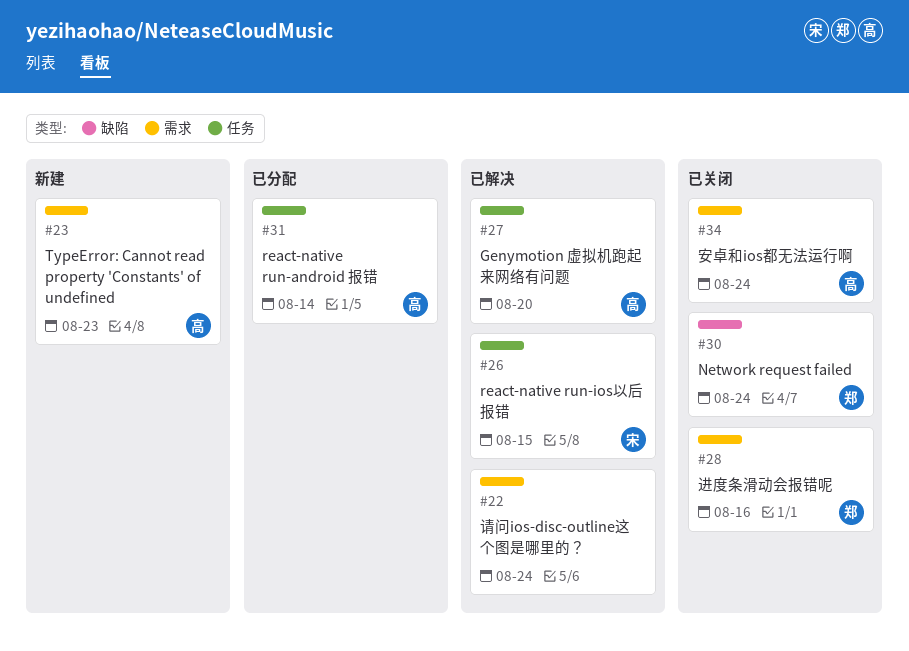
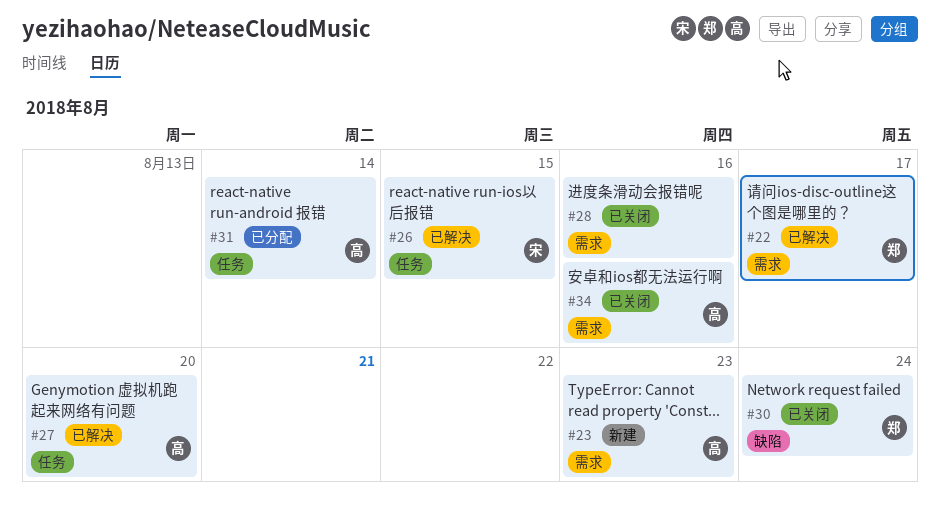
#22, owner: none -> 郑
#22, due: Aug 24 -> Aug 17
#28, owner: 郑 -> none
#34, due: Aug 24 -> Aug 16

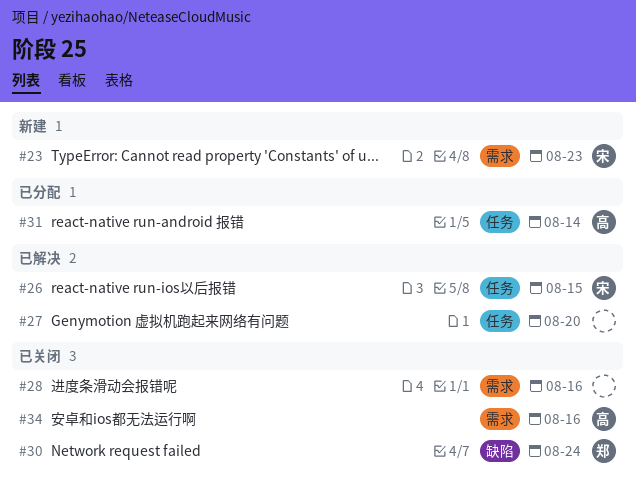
#22: present -> none
#23, owner: 高 -> 宋
#27, owner: 高 -> none

